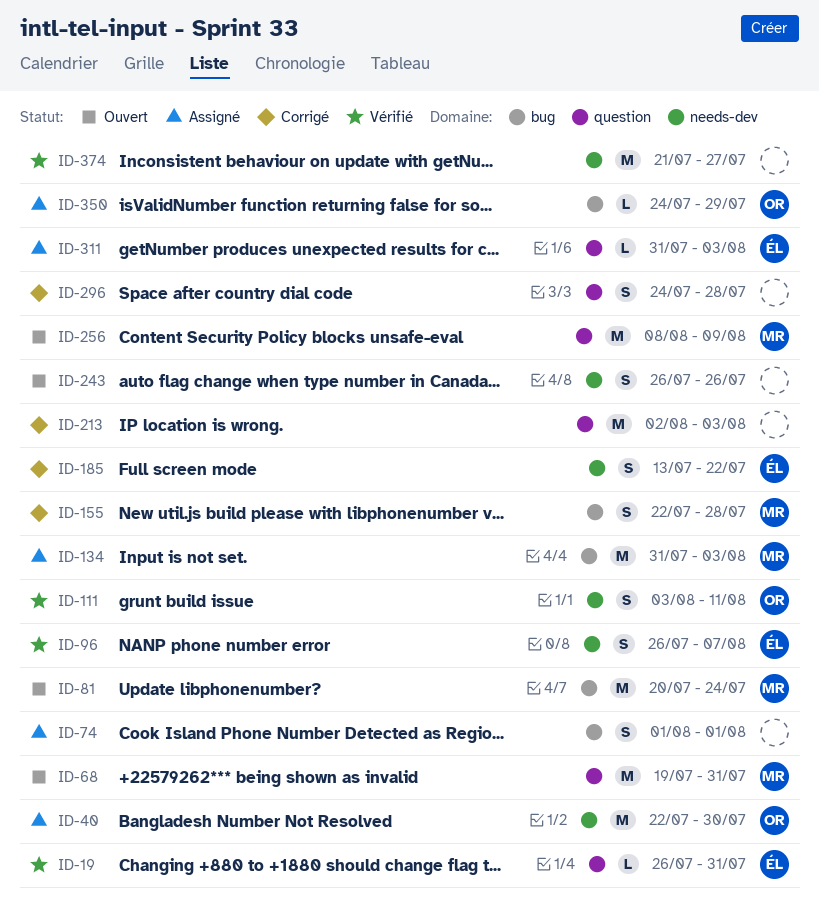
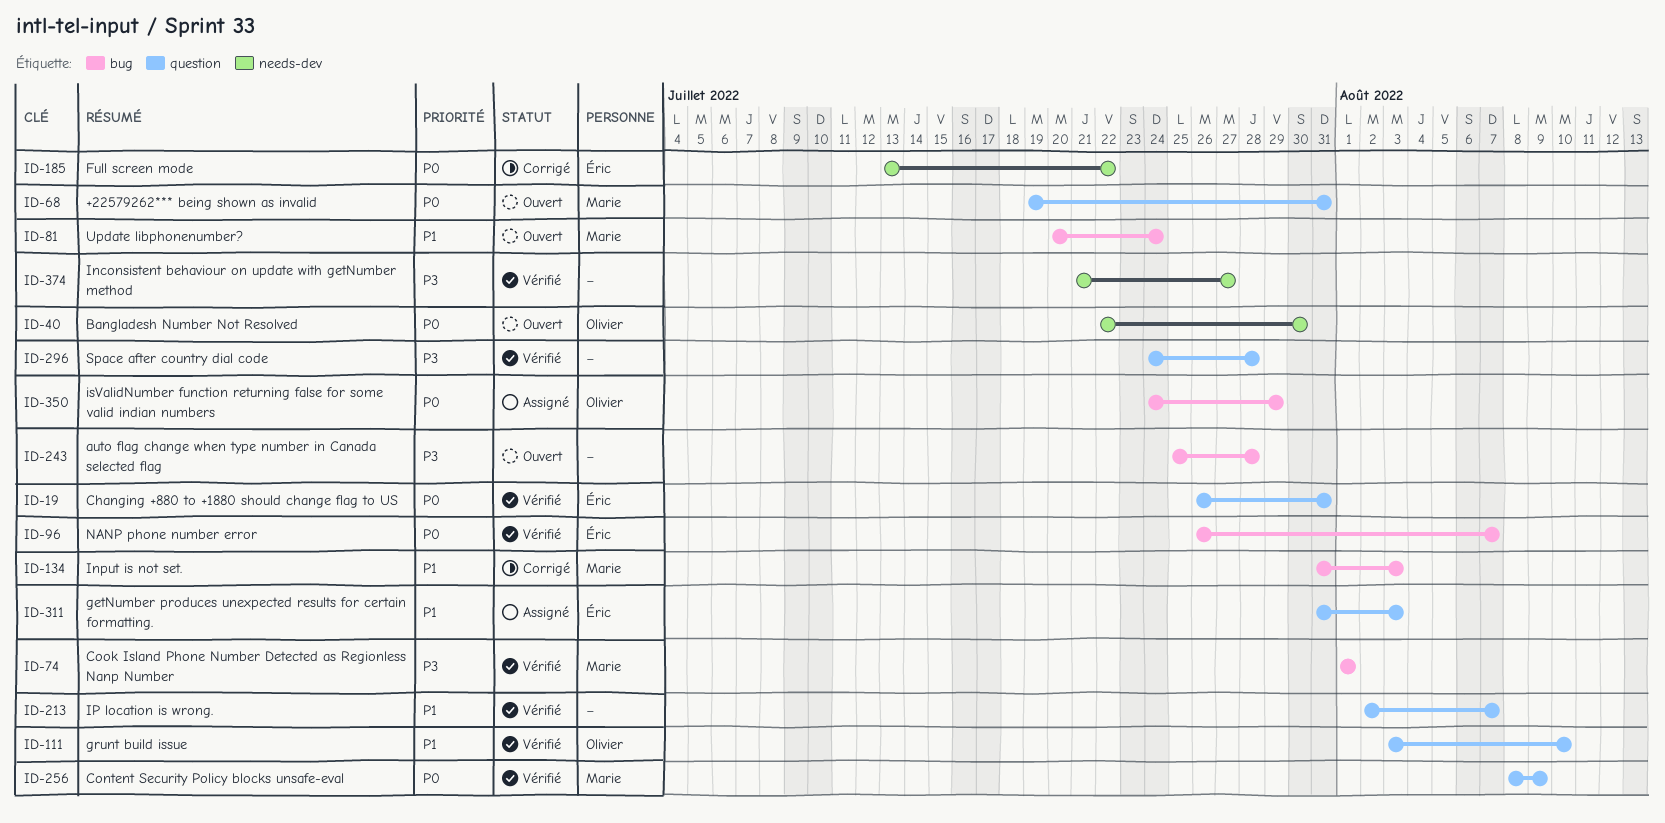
ID-40, status: Assigné -> Ouvert
ID-74, status: Assigné -> Vérifié
ID-74, owner: none -> Marie
ID-96, label: needs-dev -> bug
ID-111, label: needs-dev -> question
ID-111, due: Aug 11 -> Aug 10
ID-134, status: Assigné -> Corrigé
ID-155: present -> none
ID-213, status: Corrigé -> Vérifié
ID-213, due: Aug 3 -> Aug 7
ID-243, label: needs-dev -> bug
ID-243, start: Jul 26 -> Jul 25
ID-243, due: Jul 26 -> Jul 28
ID-256, status: Ouvert -> Vérifié
ID-296, status: Corrigé -> Vérifié

